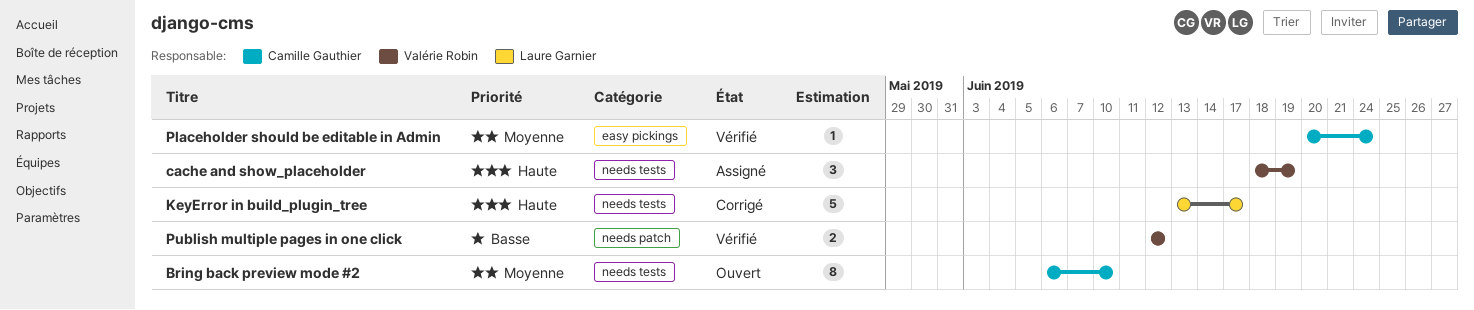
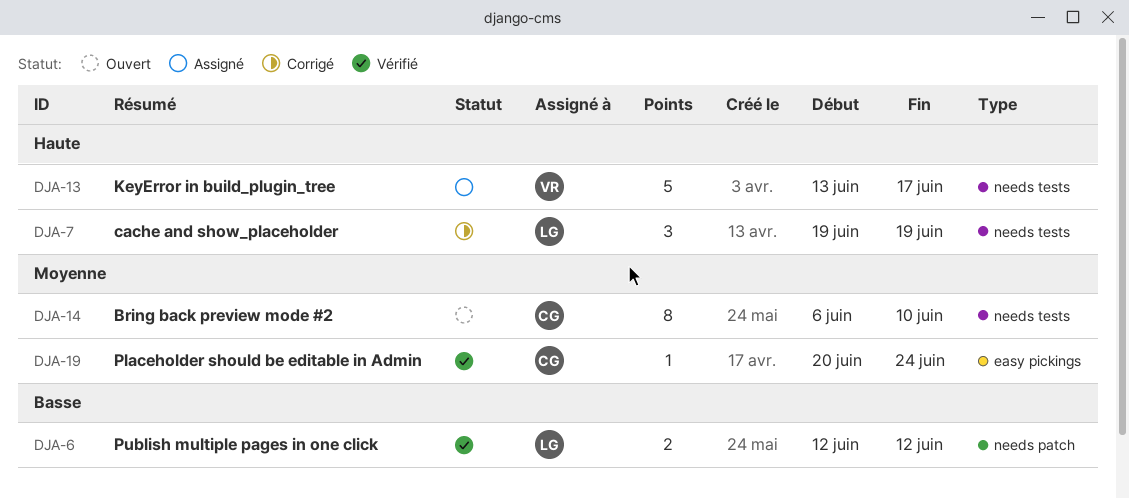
cache and show_placeholder, status: Assigné -> Corrigé
cache and show_placeholder, owner: Valérie Robin -> Laure Garnier
cache and show_placeholder, start: Jun 18 -> Jun 19
KeyError in build_plugin_tree, status: Corrigé -> Assigné
KeyError in build_plugin_tree, owner: Laure Garnier -> Valérie Robin
Publish multiple pages in one click, owner: Valérie Robin -> Laure Garnier

